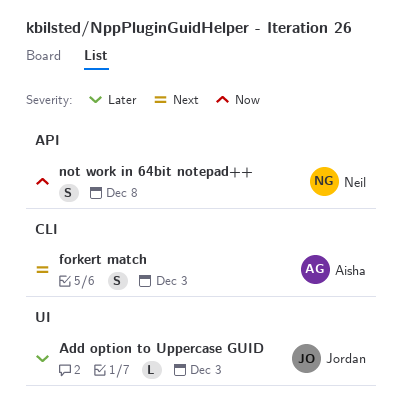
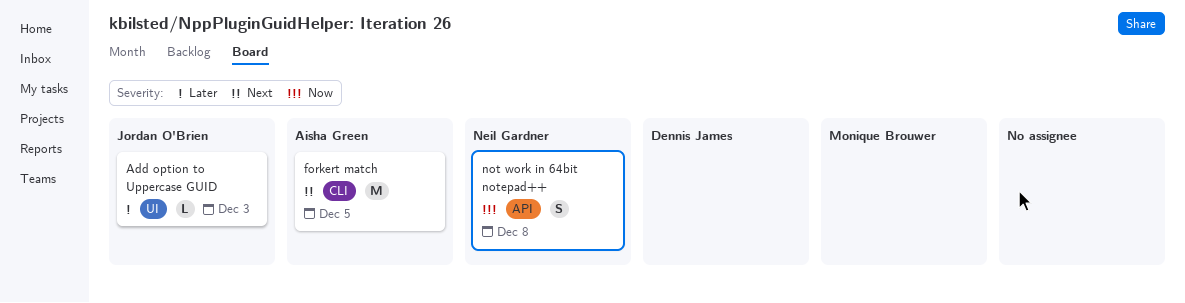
forkert match, estimate: S -> M
forkert match, due: Dec 3 -> Dec 5

